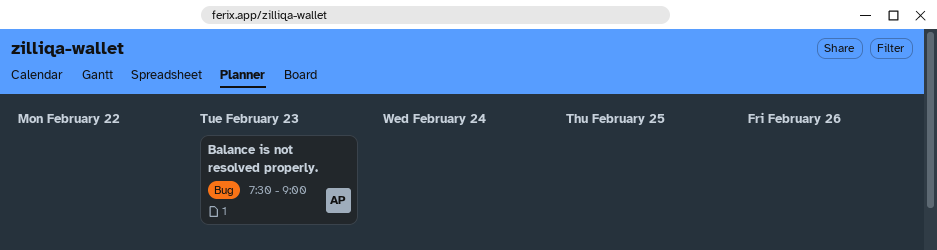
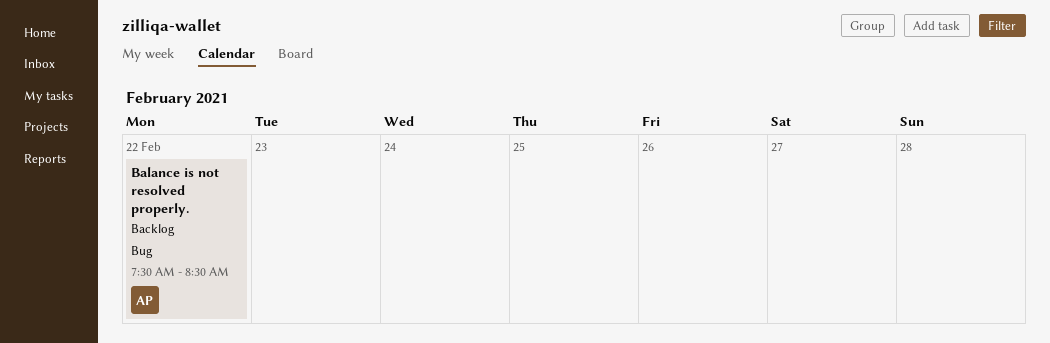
Balance is not resolved properly., day: Feb 23 -> Feb 22
Balance is not resolved properly., ends: 09:00 -> 08:30

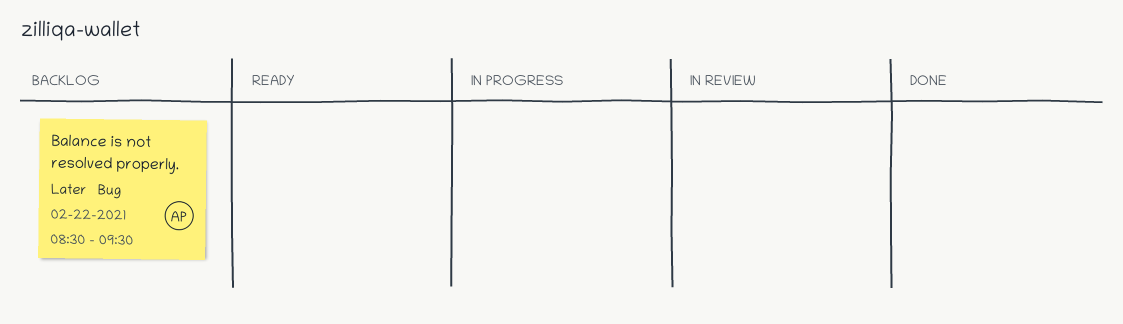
Balance is not resolved properly., begins: 07:30 -> 08:30
Balance is not resolved properly., ends: 08:30 -> 09:30

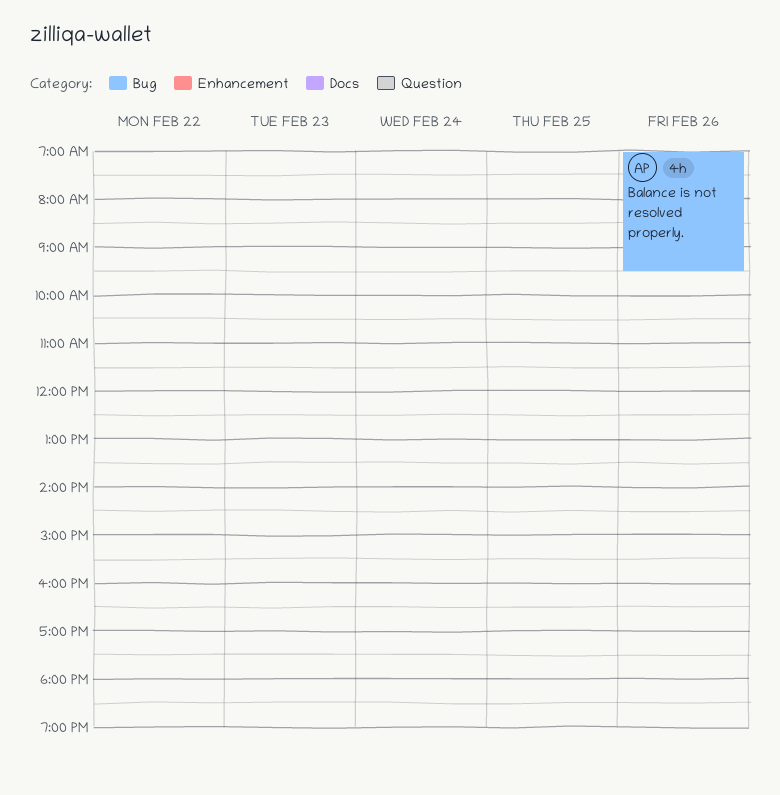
Balance is not resolved properly., day: Feb 22 -> Feb 26
Balance is not resolved properly., begins: 08:30 -> 07:00

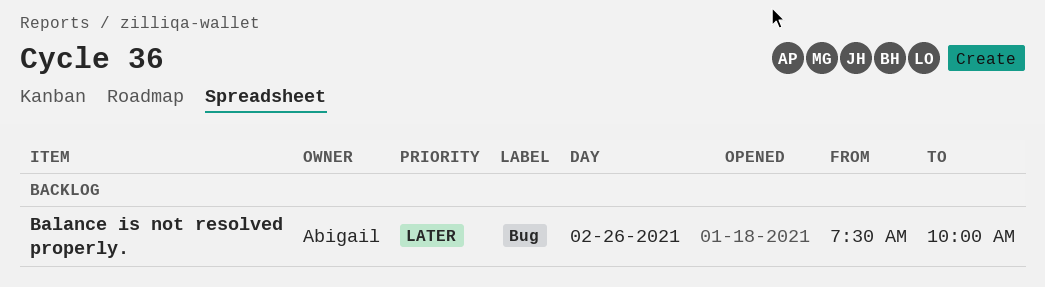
Balance is not resolved properly., begins: 07:00 -> 07:30
Balance is not resolved properly., ends: 09:30 -> 10:00

